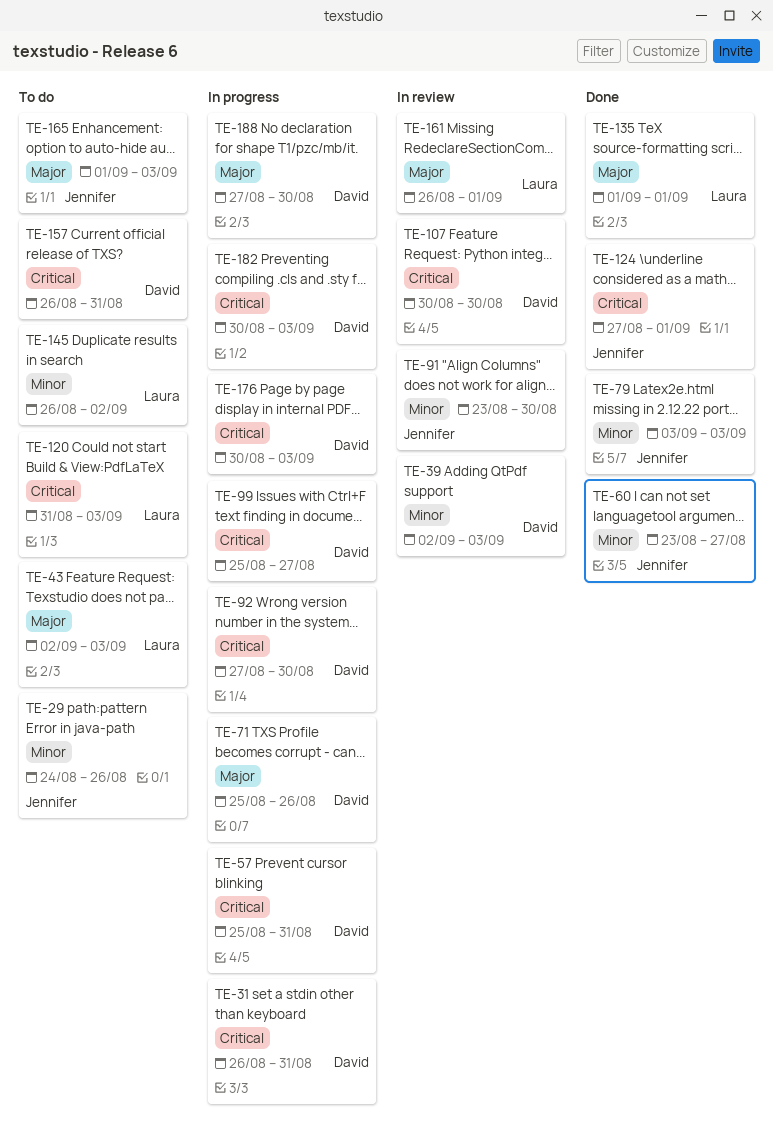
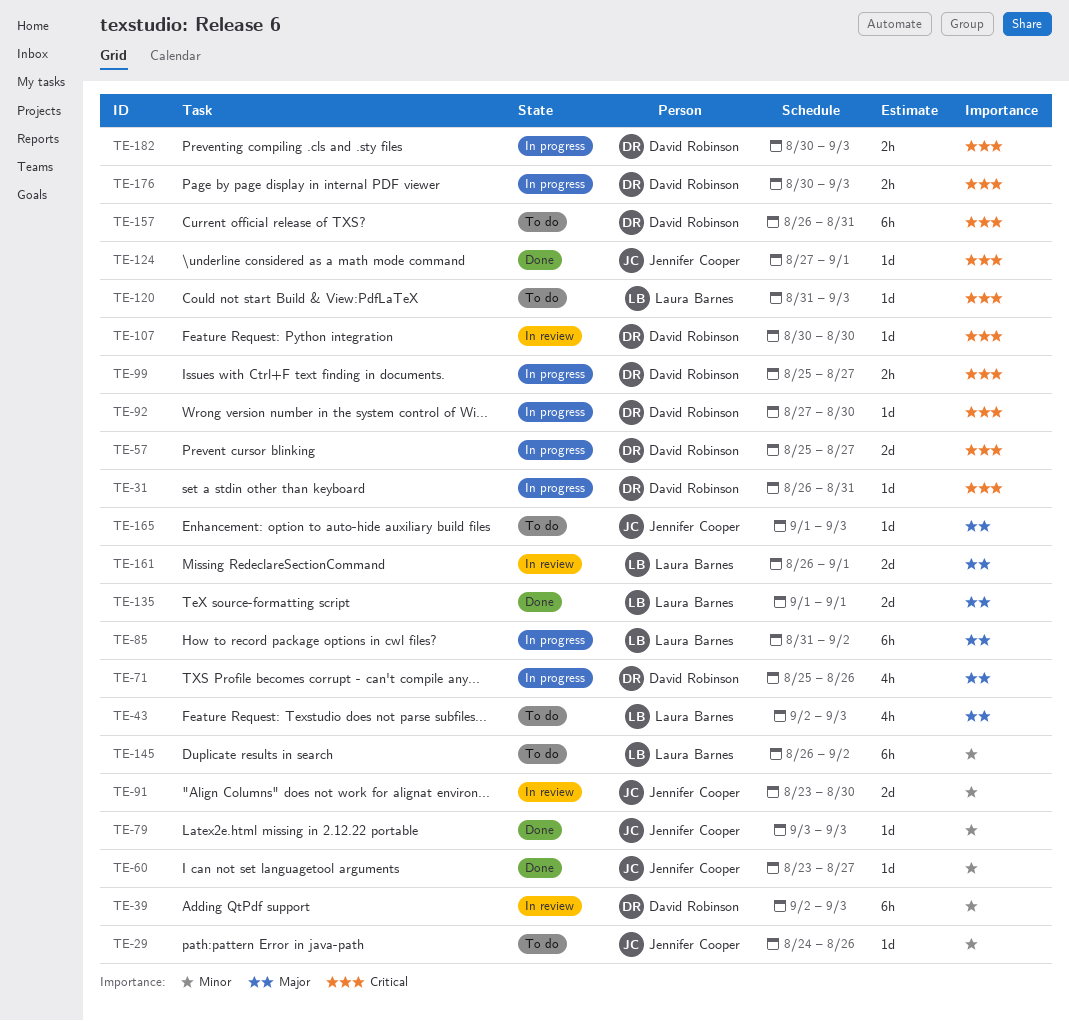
TE-57, due: Aug 31 -> Aug 27
TE-85: none -> present
TE-188: present -> none

